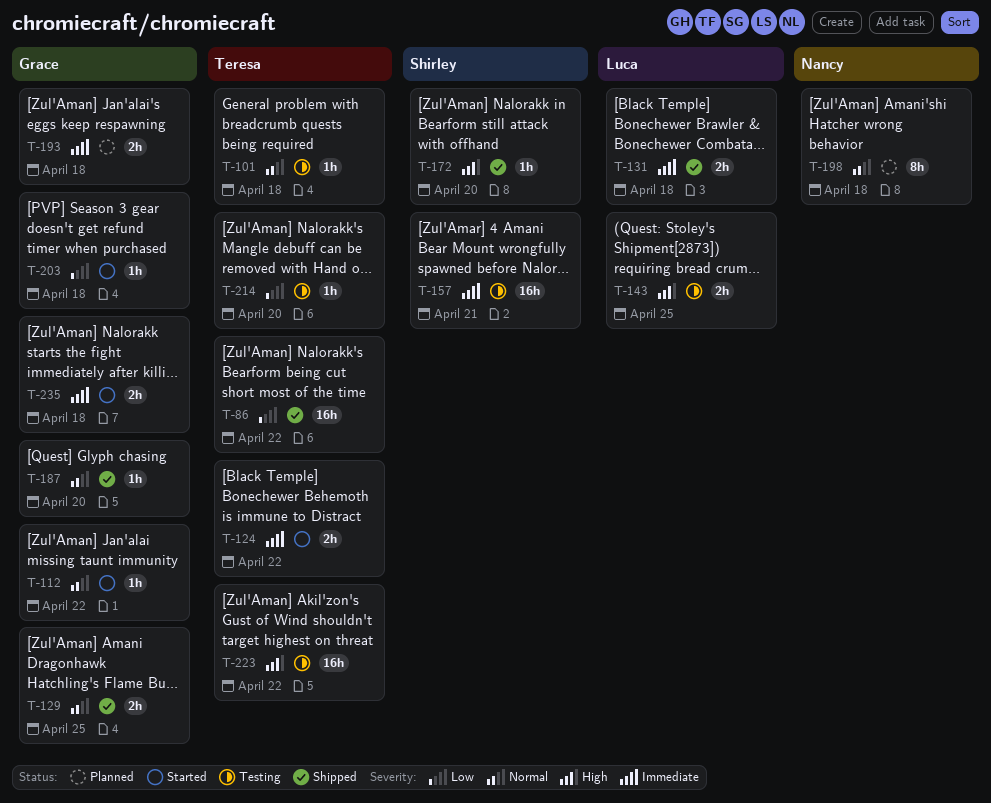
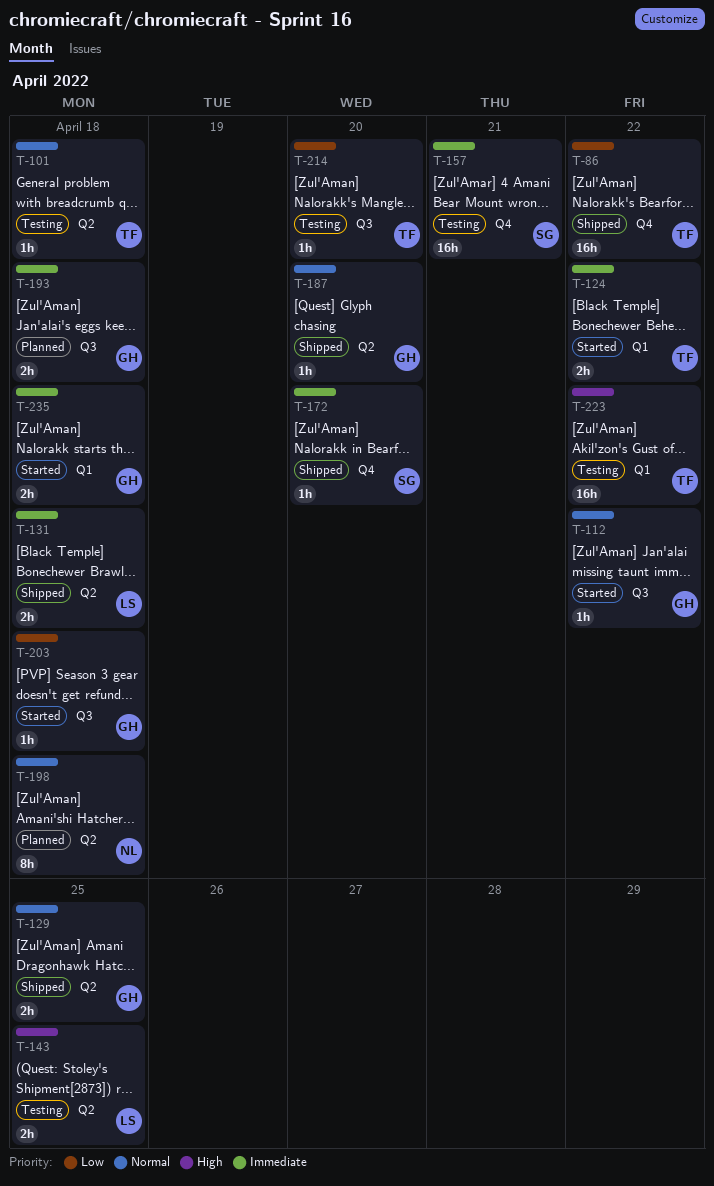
T-172, priority: High -> Immediate

